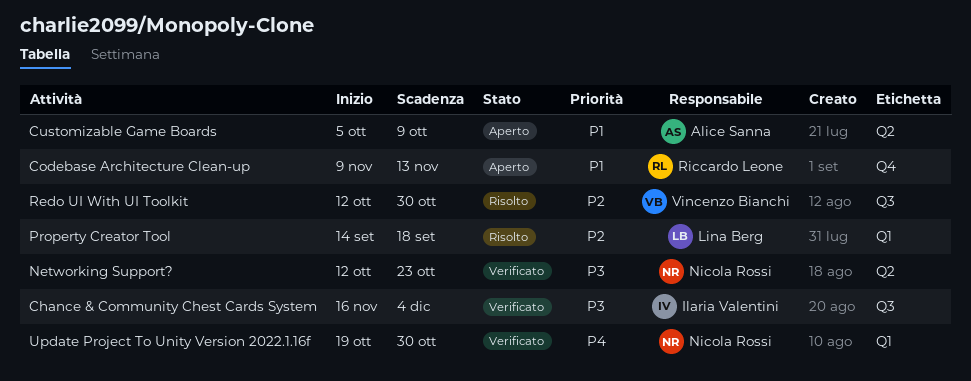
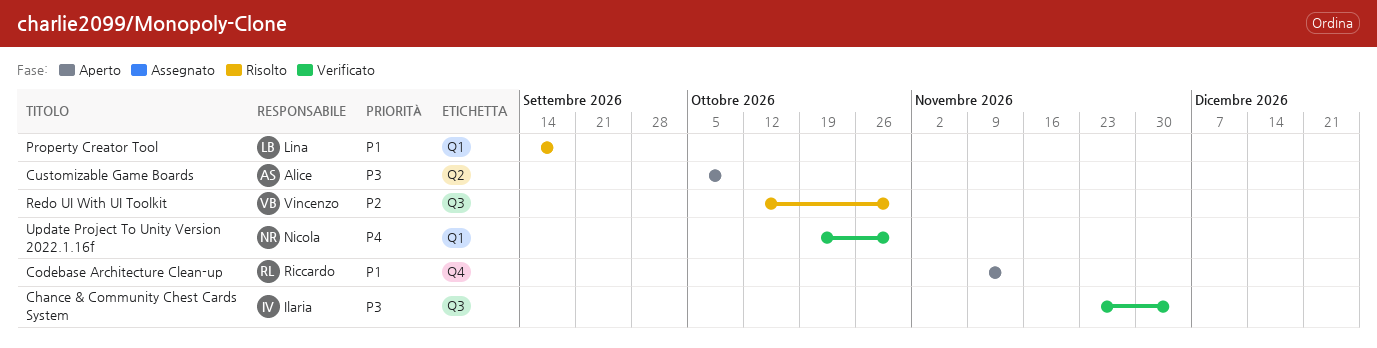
Chance & Community Chest Cards System, start: Nov 16 -> Nov 23
Customizable Game Boards, priority: P1 -> P3
Networking Support?: present -> none
Property Creator Tool, priority: P2 -> P1

